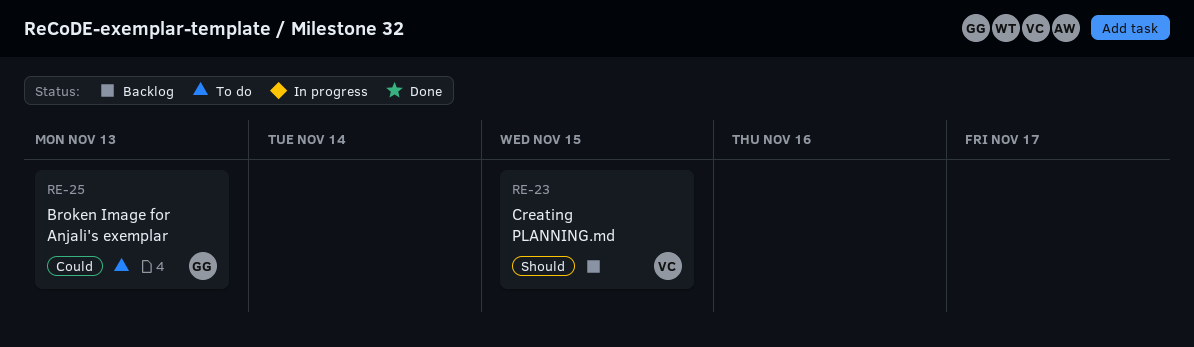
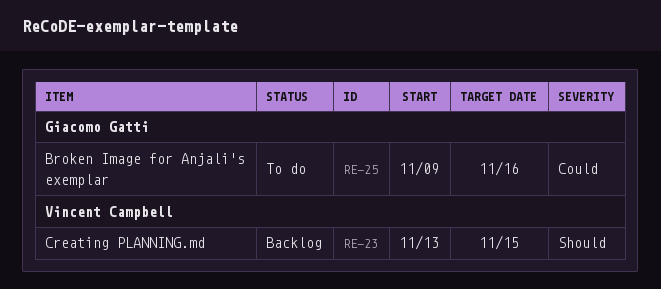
RE-25, due: Nov 13 -> Nov 16

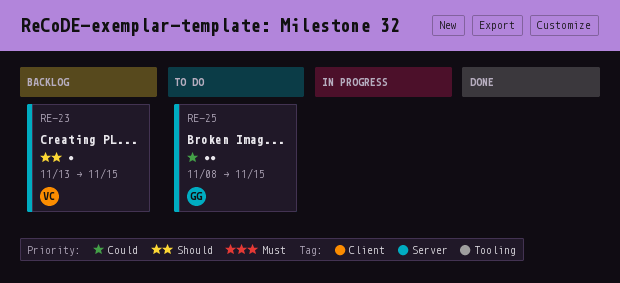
RE-25, start: Nov 9 -> Nov 8
RE-25, due: Nov 16 -> Nov 15

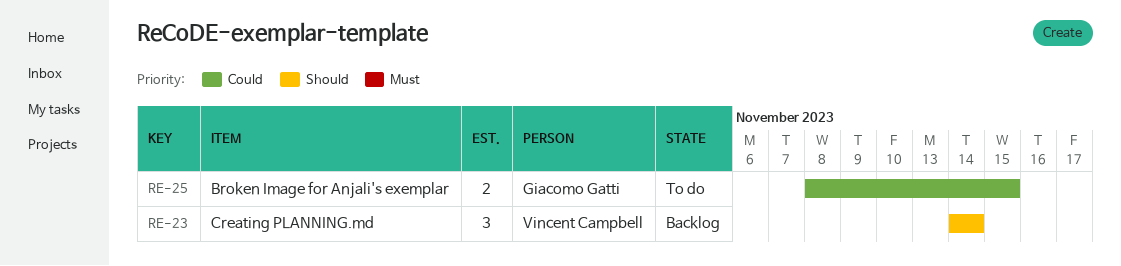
RE-23, estimate: 1 -> 3
RE-23, start: Nov 13 -> Nov 14
RE-23, due: Nov 15 -> Nov 14

